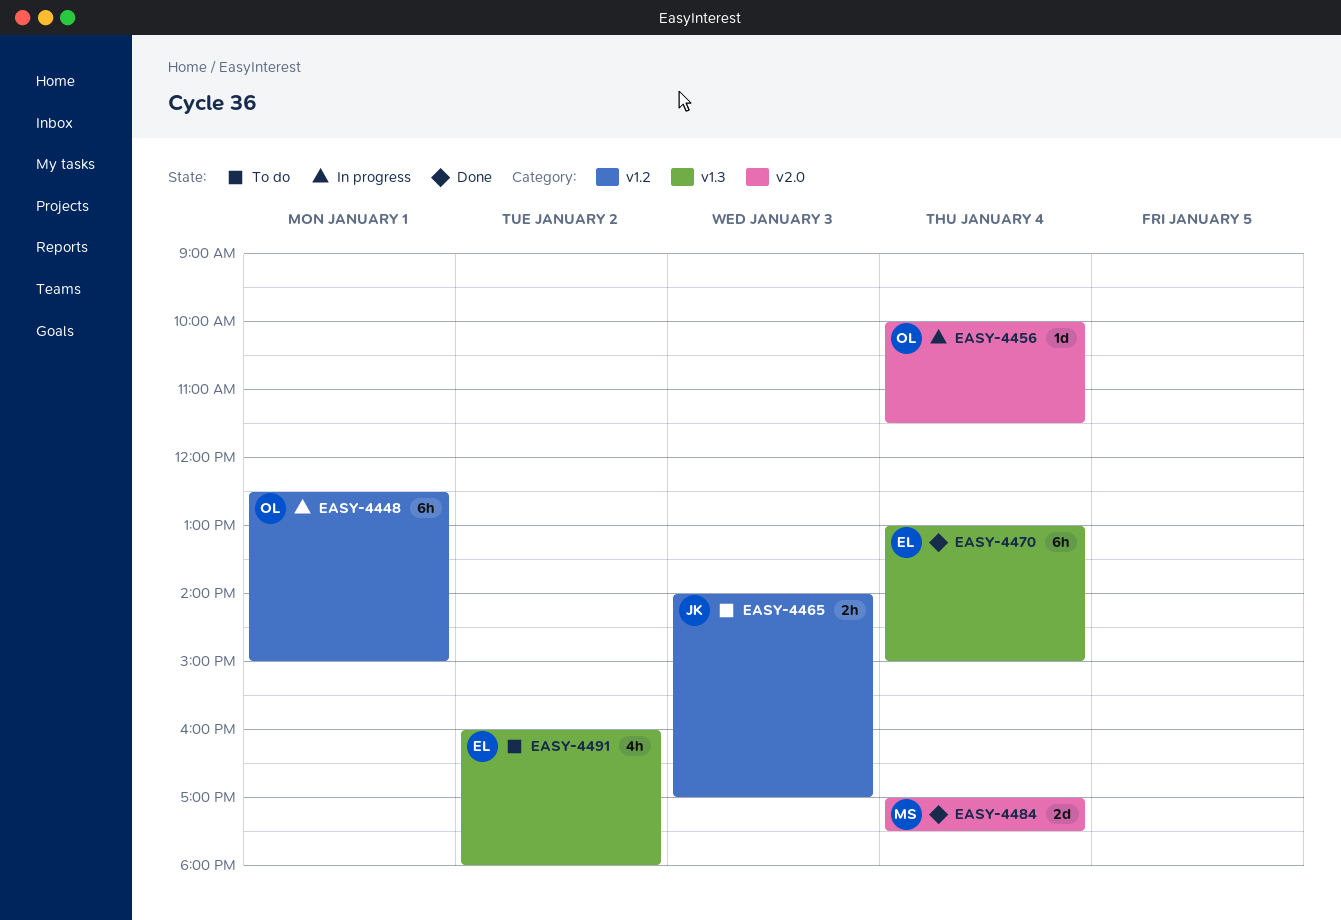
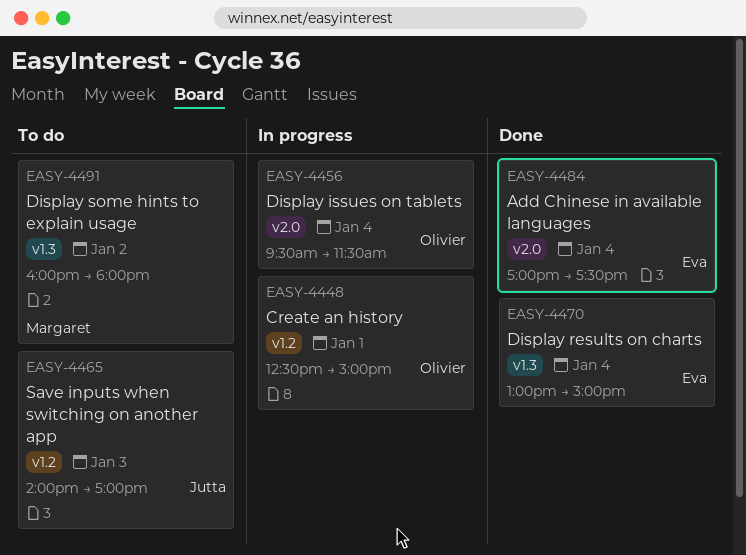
EASY-4456, begins: 10:00 -> 09:30
EASY-4484, owner: Margaret -> Eva
EASY-4491, owner: Eva -> Margaret

